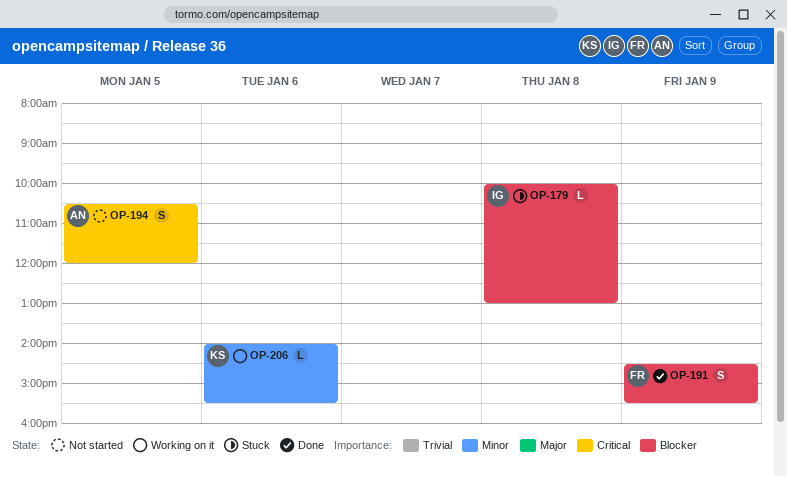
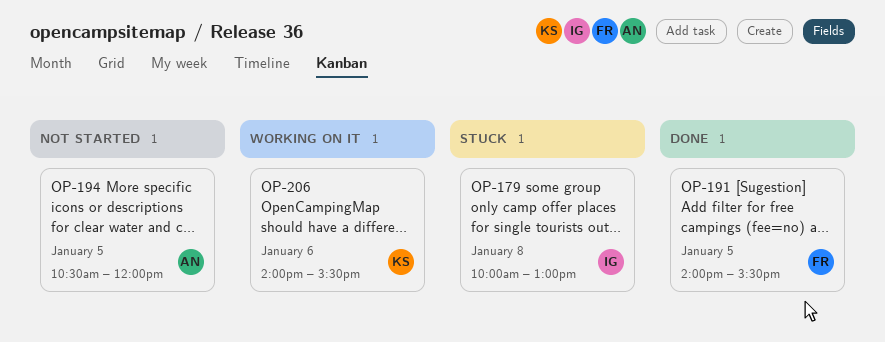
OP-191, day: Jan 9 -> Jan 5
OP-191, begins: 14:30 -> 14:00

